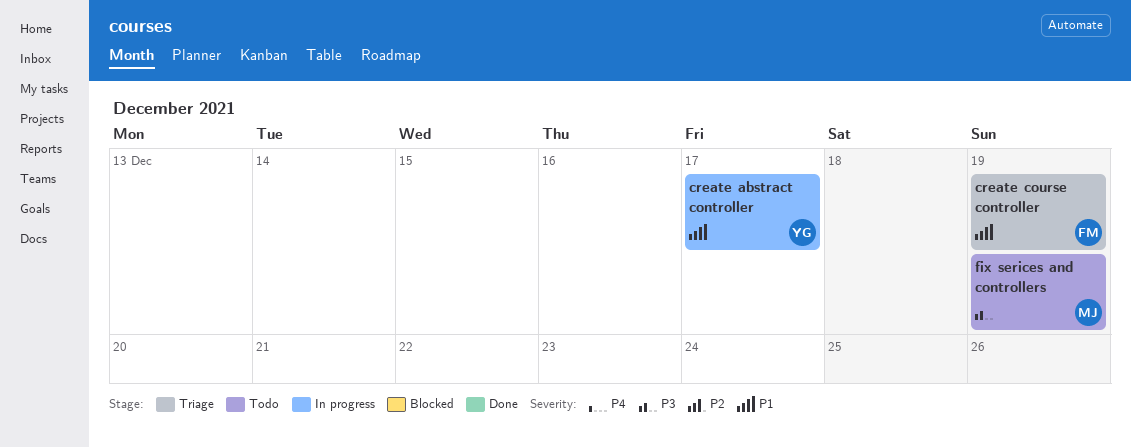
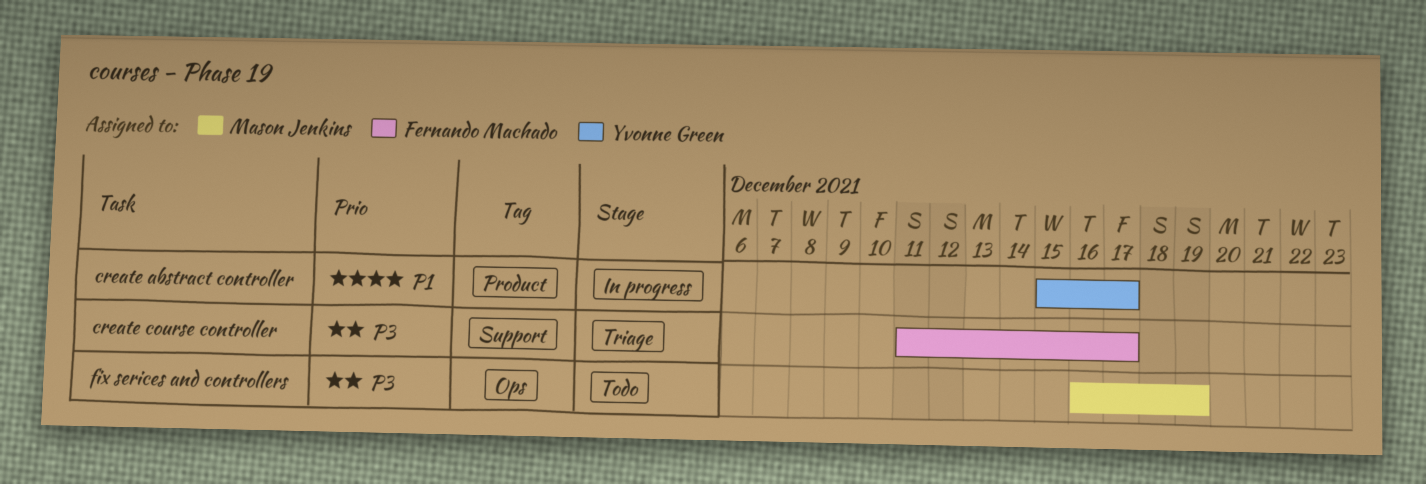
create course controller, priority: P1 -> P3
create course controller, due: Dec 19 -> Dec 17

